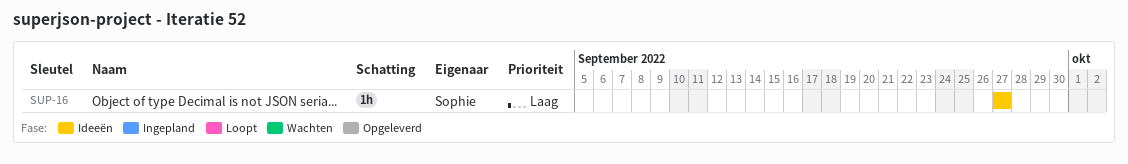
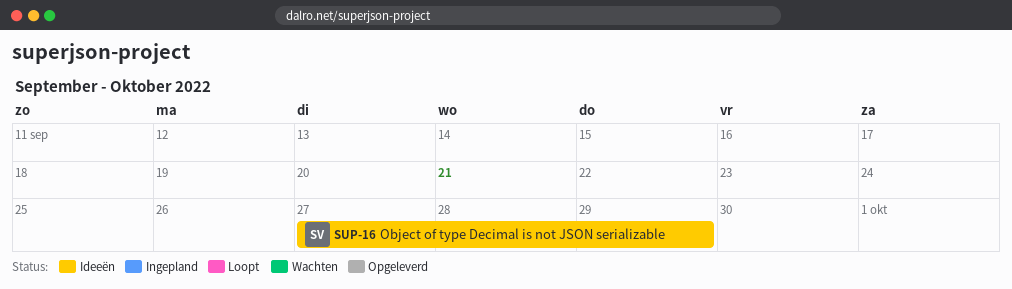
SUP-16, due: Sep 27 -> Sep 29

